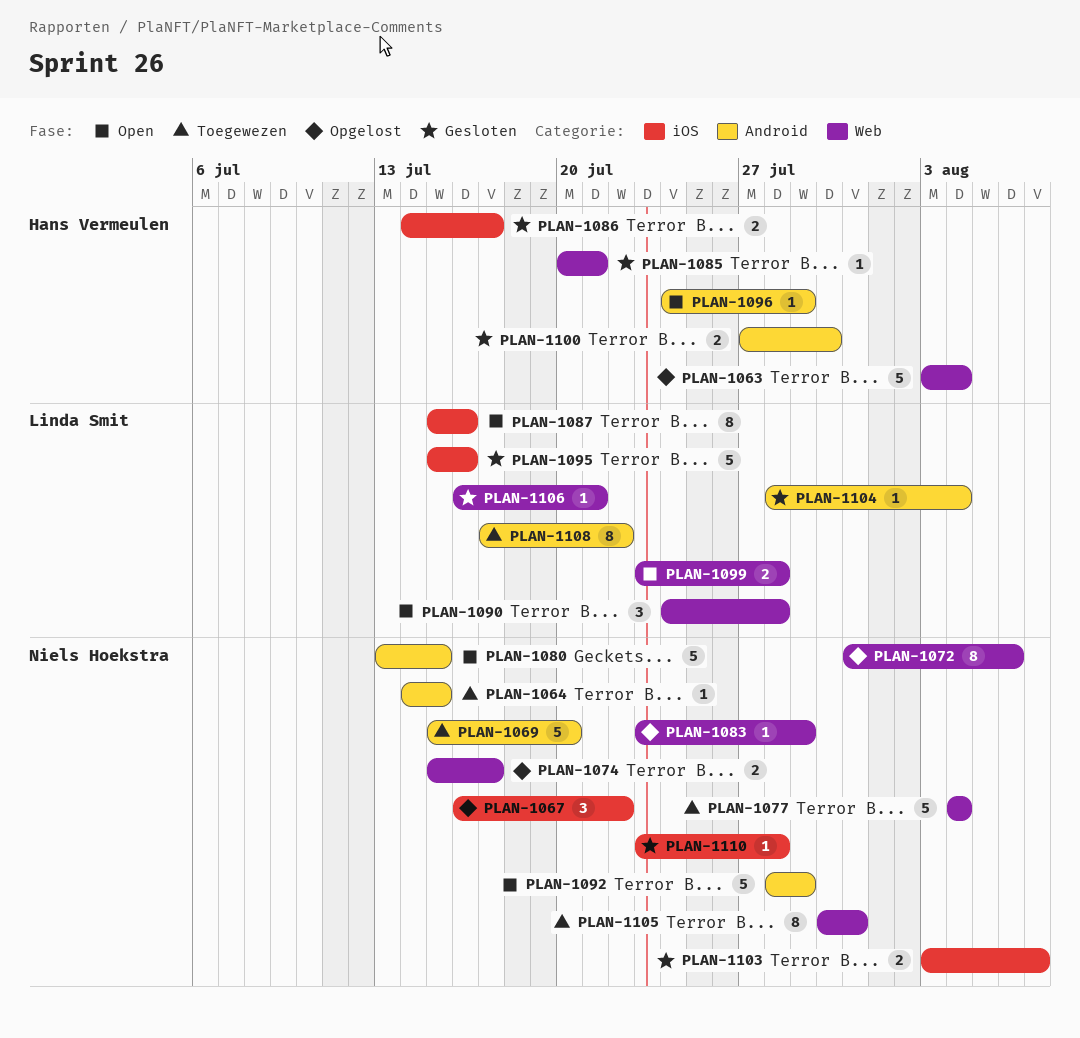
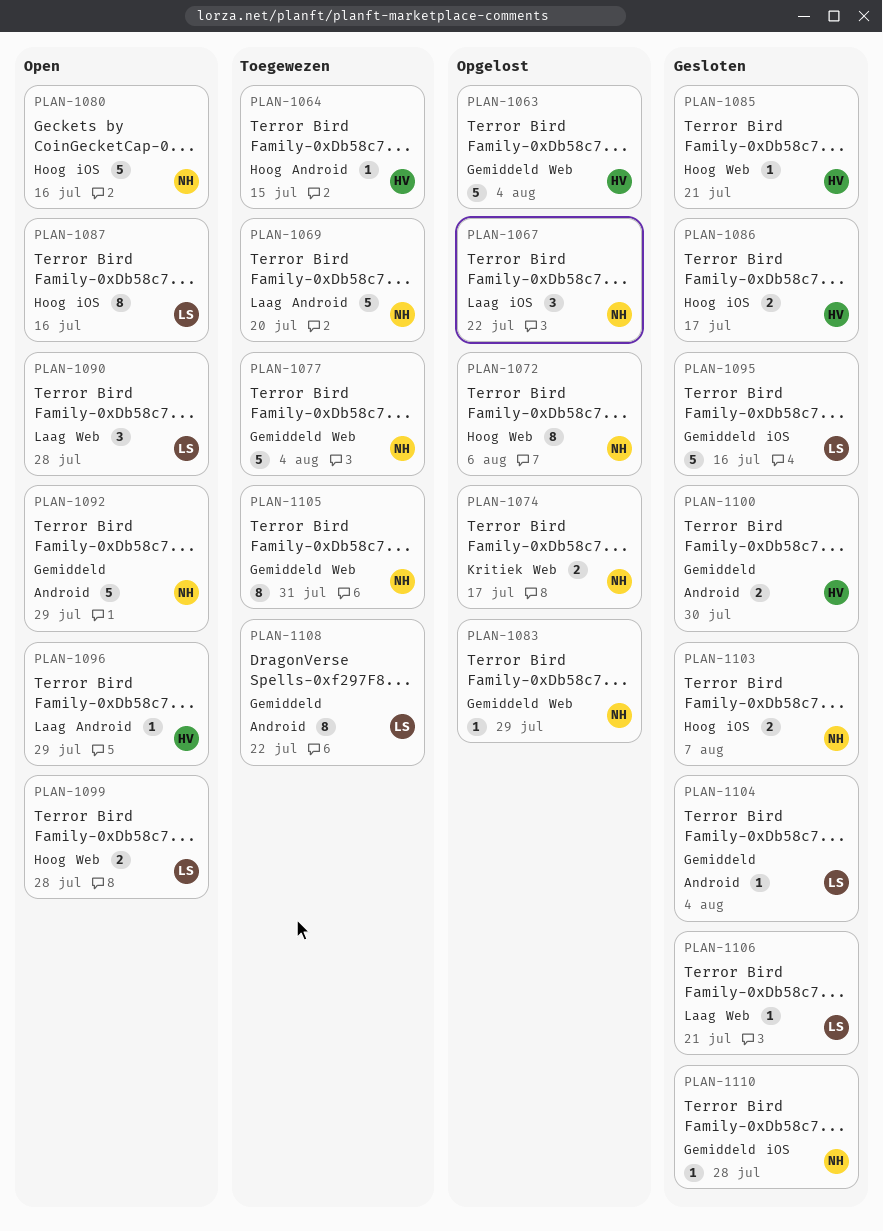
PLAN-1064, owner: Niels Hoekstra -> Hans Vermeulen
PLAN-1080, label: Android -> iOS
PLAN-1080, due: Jul 15 -> Jul 16

